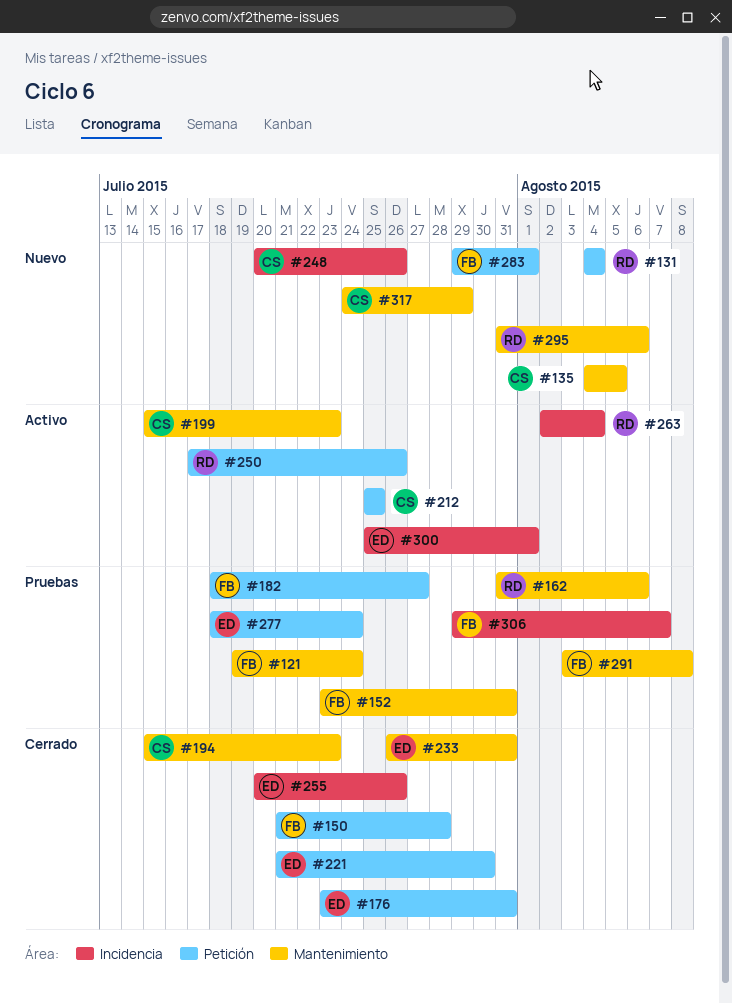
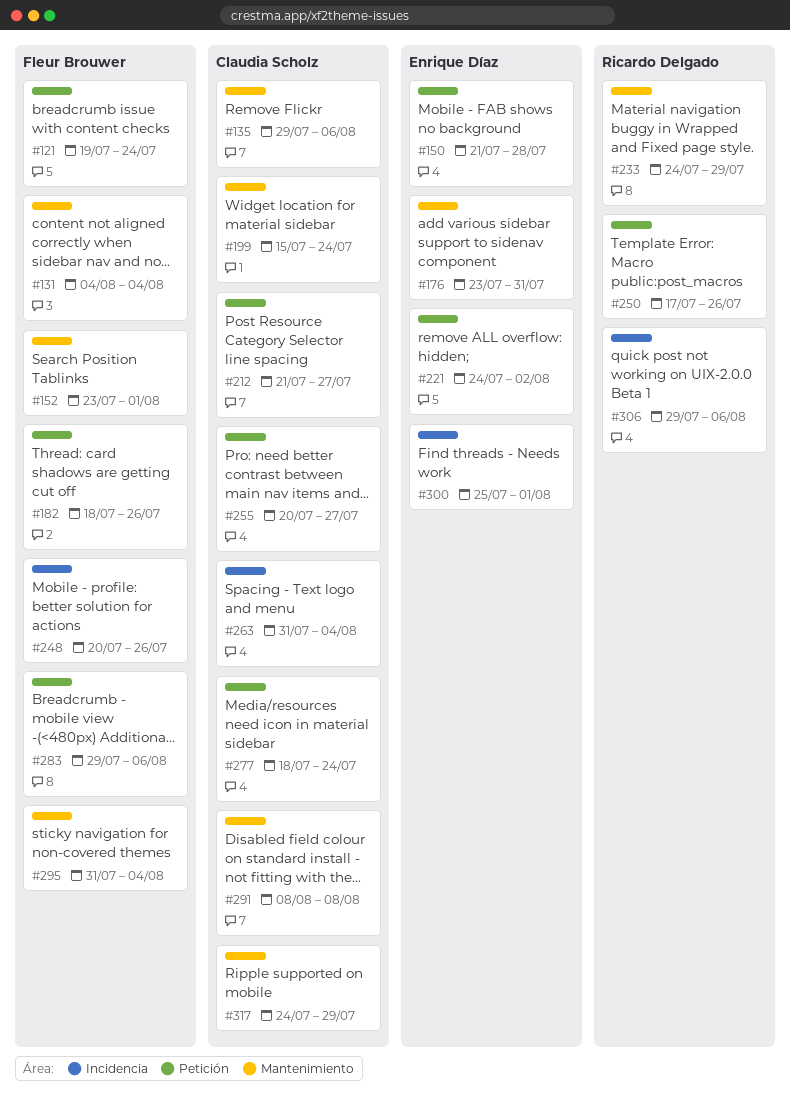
#121, label: Mantenimiento -> Petición
#131, owner: Ricardo Delgado -> Fleur Brouwer
#131, label: Petición -> Mantenimiento
#135, start: Aug 4 -> Jul 29
#135, due: Aug 5 -> Aug 6
#150, owner: Fleur Brouwer -> Enrique Díaz
#152, due: Jul 31 -> Aug 1
#162: present -> none
#176, label: Petición -> Mantenimiento
#182, due: Jul 27 -> Jul 26
#194: present -> none
#199, due: Jul 23 -> Jul 24
#212, start: Jul 25 -> Jul 21
#212, due: Jul 25 -> Jul 27
#221, start: Jul 21 -> Jul 24
#221, due: Jul 30 -> Aug 2
#233, owner: Enrique Díaz -> Ricardo Delgado
#233, start: Jul 26 -> Jul 24
#233, due: Jul 31 -> Jul 29
#248, owner: Claudia Scholz -> Fleur Brouwer
#255, owner: Enrique Díaz -> Claudia Scholz
#255, label: Incidencia -> Petición
#255, due: Jul 26 -> Jul 27
#263, owner: Ricardo Delgado -> Claudia Scholz
#263, start: Aug 2 -> Jul 31
#277, owner: Enrique Díaz -> Claudia Scholz
#283, due: Aug 1 -> Aug 6
#291, owner: Fleur Brouwer -> Claudia Scholz
#291, start: Aug 3 -> Aug 8
#295, owner: Ricardo Delgado -> Fleur Brouwer
#295, due: Aug 6 -> Aug 4
#306, owner: Fleur Brouwer -> Ricardo Delgado
#306, due: Aug 7 -> Aug 6

